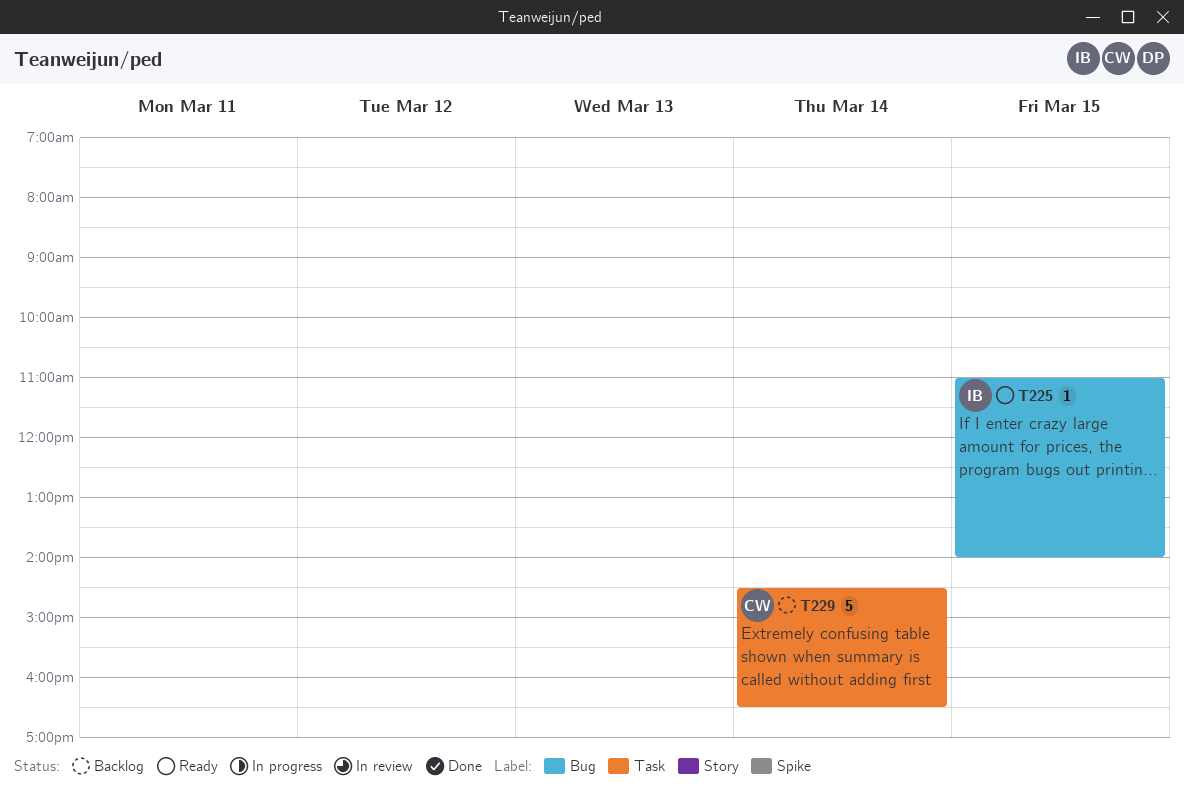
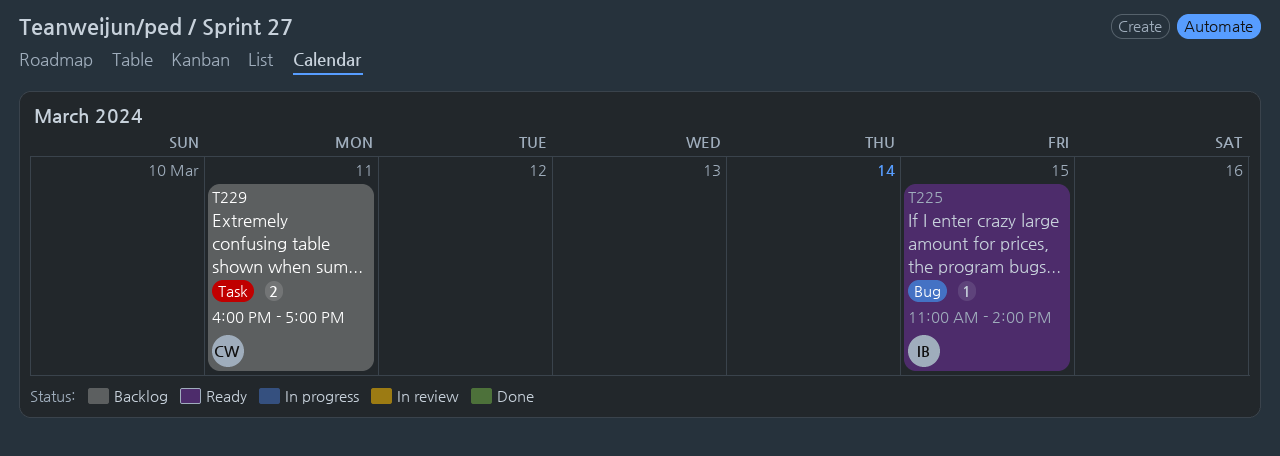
T229, estimate: 5 -> 2
T229, day: Mar 14 -> Mar 11
T229, begins: 14:30 -> 16:00
T229, ends: 16:30 -> 17:00

